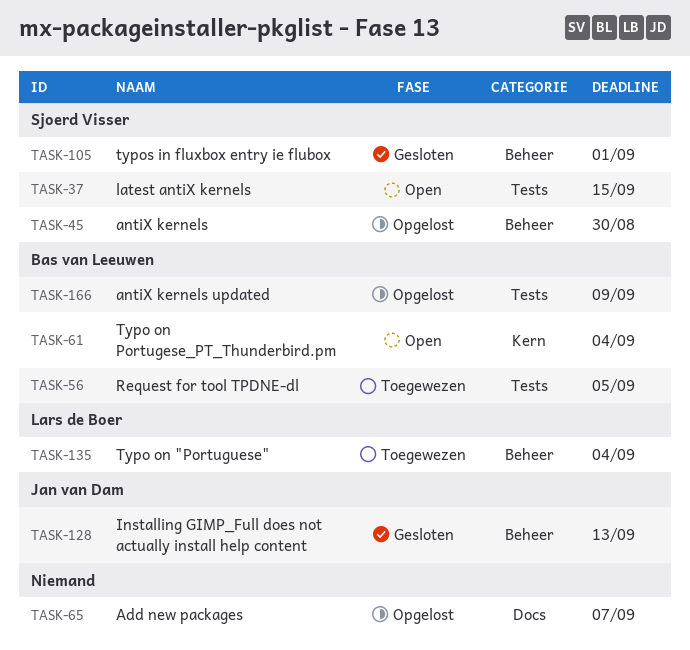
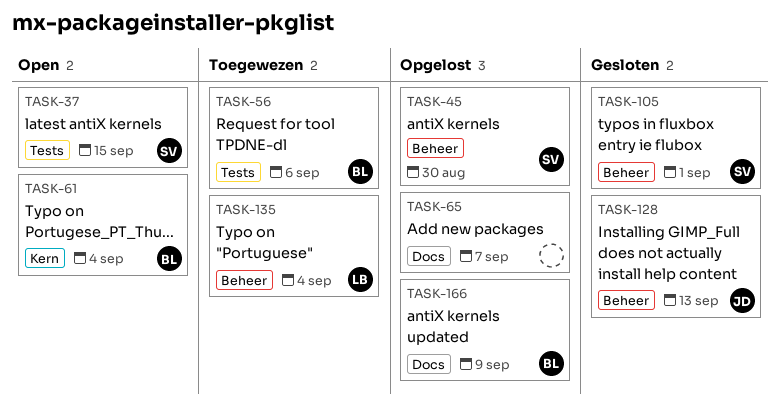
TASK-56, due: Sep 5 -> Sep 6
TASK-166, label: Tests -> Docs

